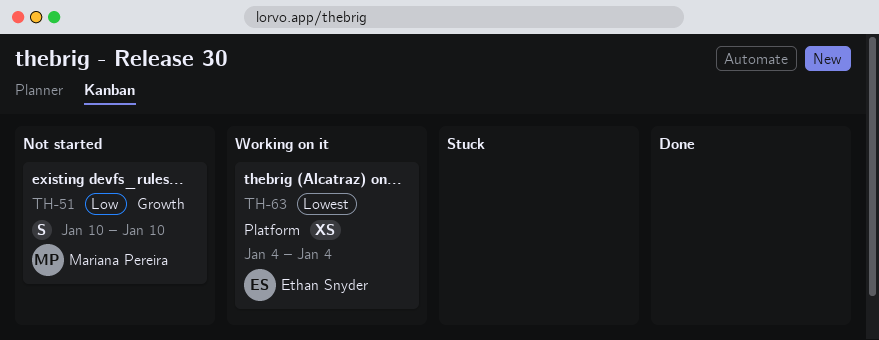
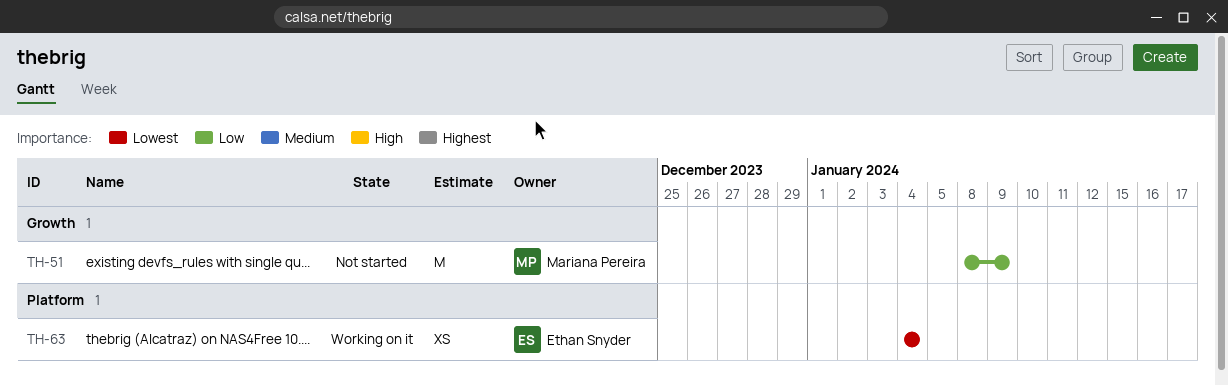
TH-51, estimate: S -> M
TH-51, start: Jan 10 -> Jan 8
TH-51, due: Jan 10 -> Jan 9

